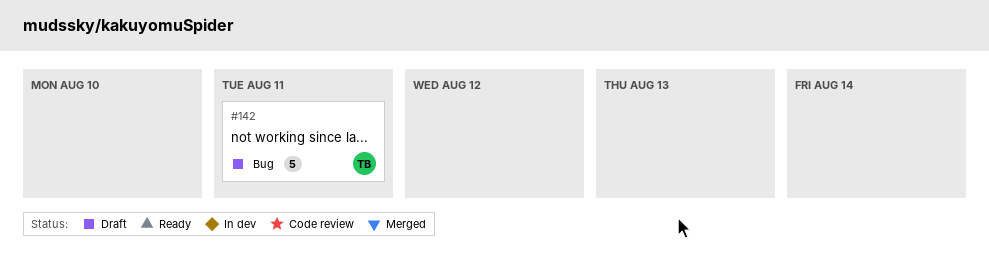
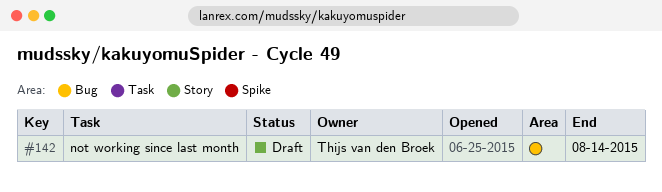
#142, due: Aug 11 -> Aug 14

